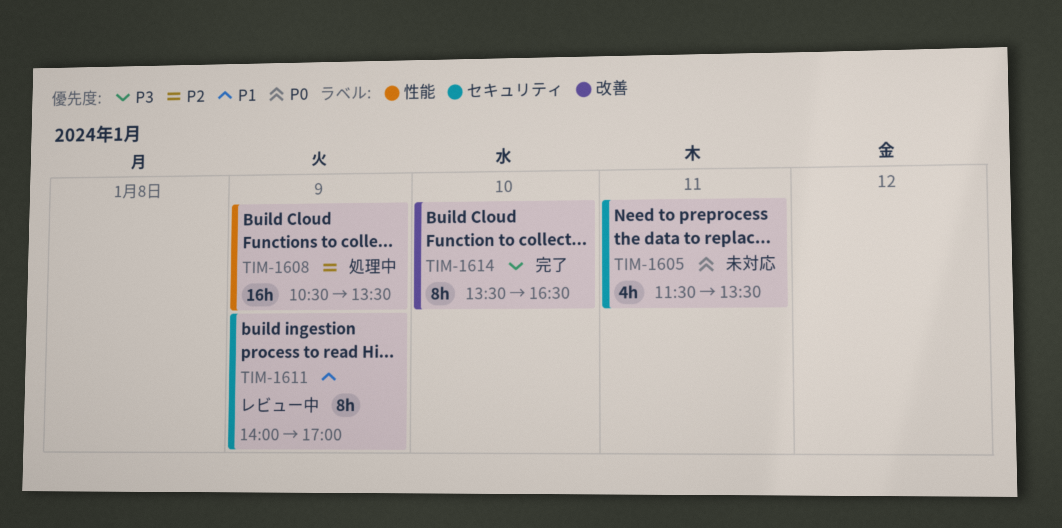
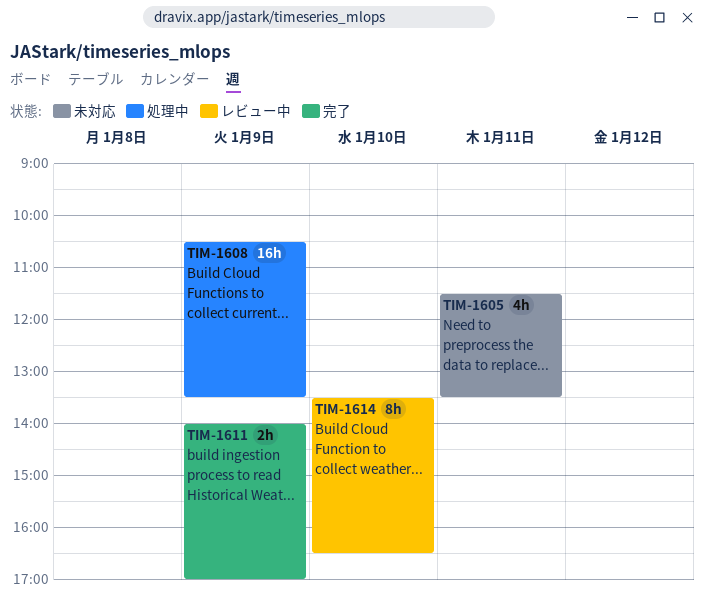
TIM-1611, status: レビュー中 -> 完了
TIM-1611, estimate: 8h -> 2h
TIM-1614, status: 完了 -> レビュー中

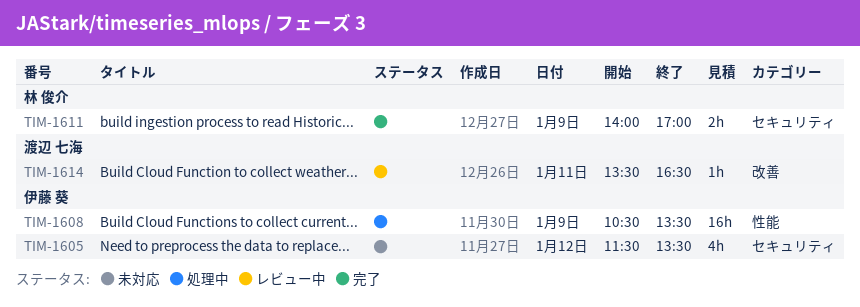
TIM-1605, day: Jan 11 -> Jan 12
TIM-1614, estimate: 8h -> 1h
TIM-1614, day: Jan 10 -> Jan 11

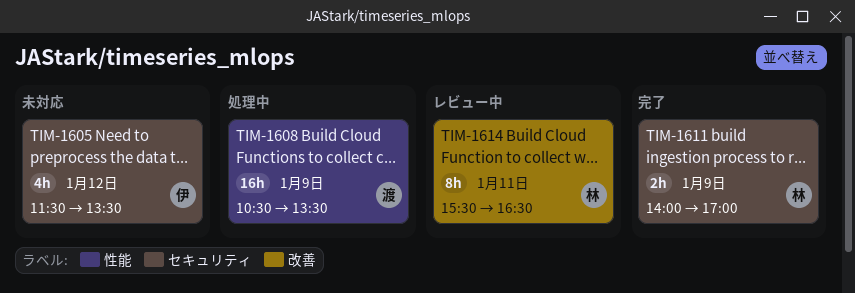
TIM-1608, owner: 伊藤 葵 -> 渡辺 七海
TIM-1614, owner: 渡辺 七海 -> 林 俊介
TIM-1614, estimate: 1h -> 8h
TIM-1614, begins: 13:30 -> 15:30

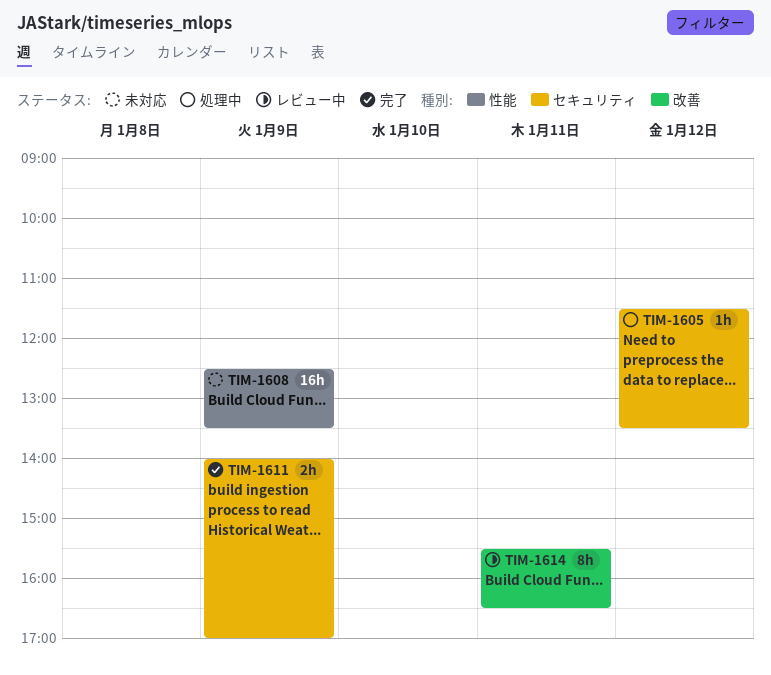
TIM-1605, status: 未対応 -> 処理中
TIM-1605, estimate: 4h -> 1h
TIM-1608, status: 処理中 -> 未対応
TIM-1608, begins: 10:30 -> 12:30

